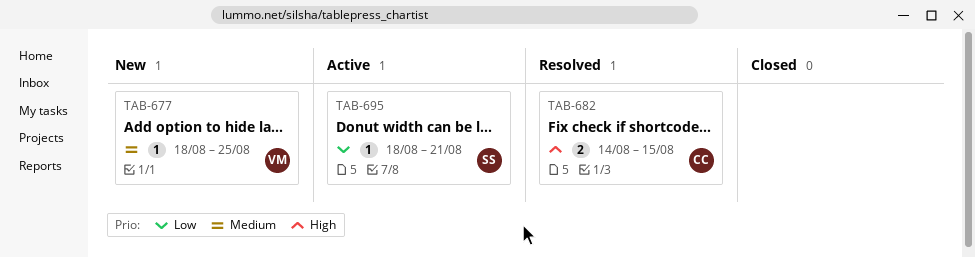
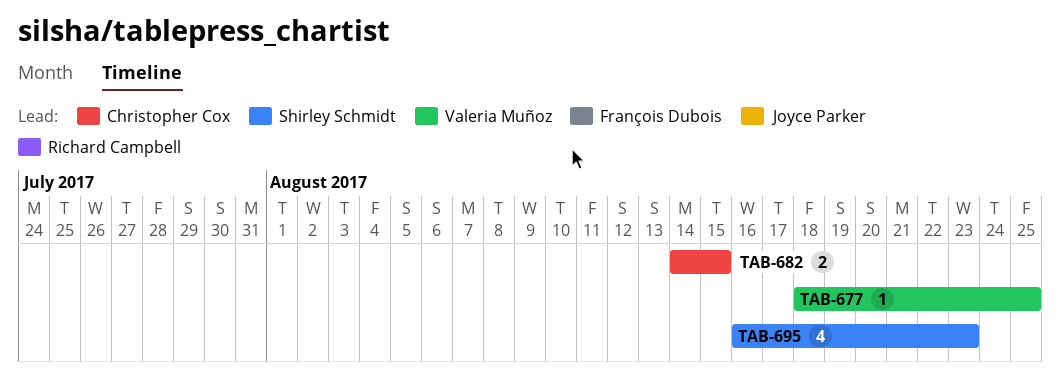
TAB-695, estimate: 1 -> 4
TAB-695, start: Aug 18 -> Aug 16
TAB-695, due: Aug 21 -> Aug 23

